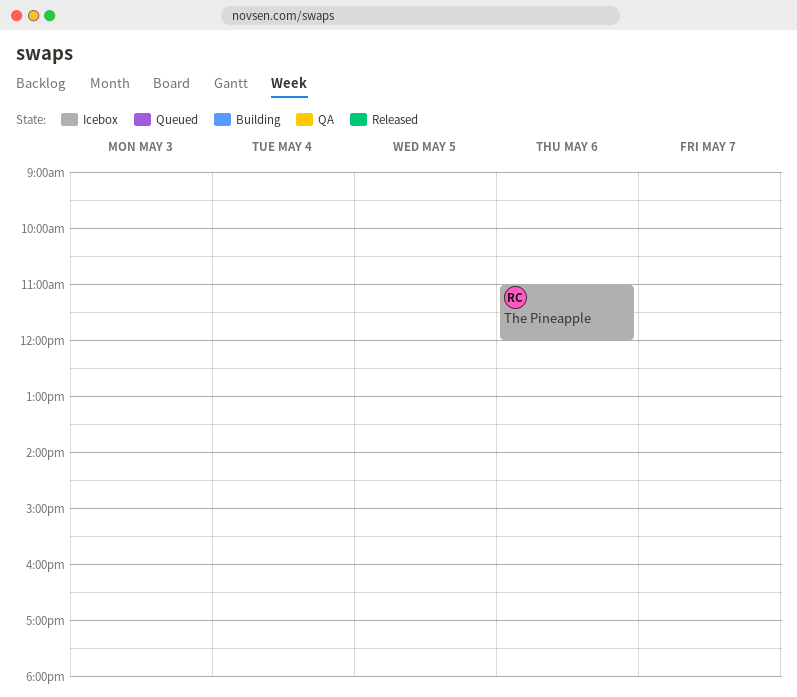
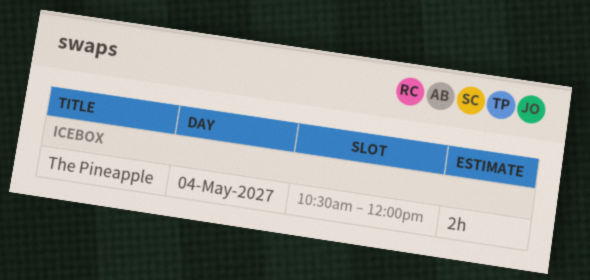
The Pineapple, day: May 6 -> May 4
The Pineapple, begins: 11:00 -> 10:30

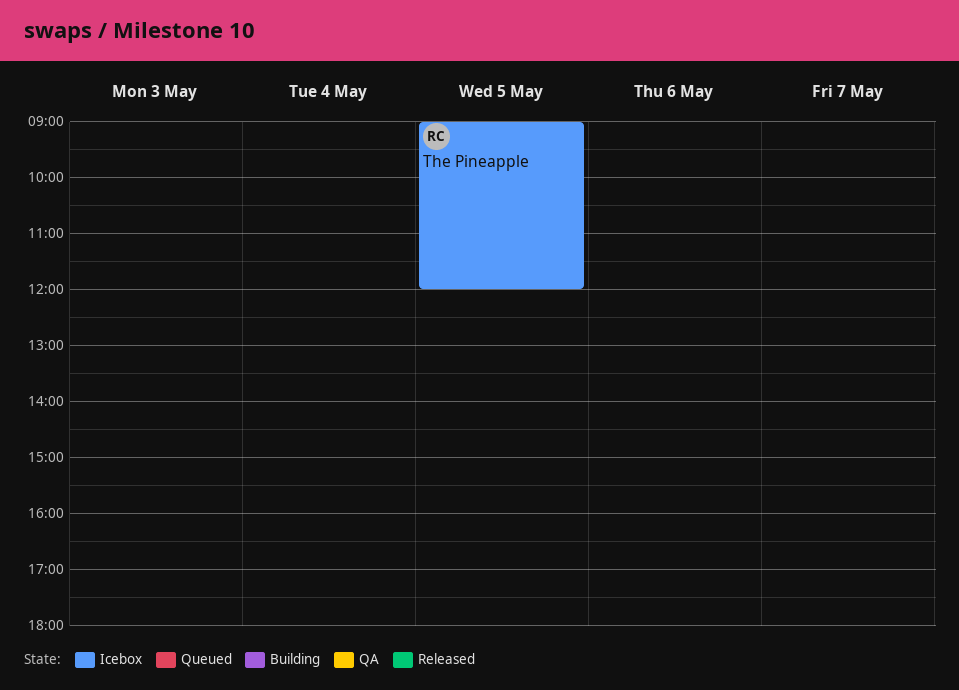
The Pineapple, day: May 4 -> May 5
The Pineapple, begins: 10:30 -> 09:00

